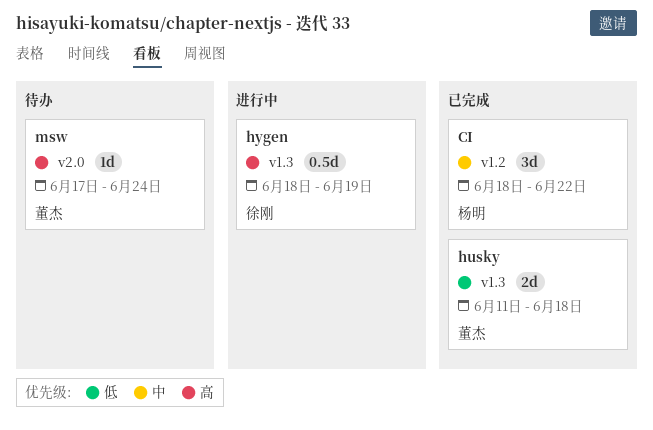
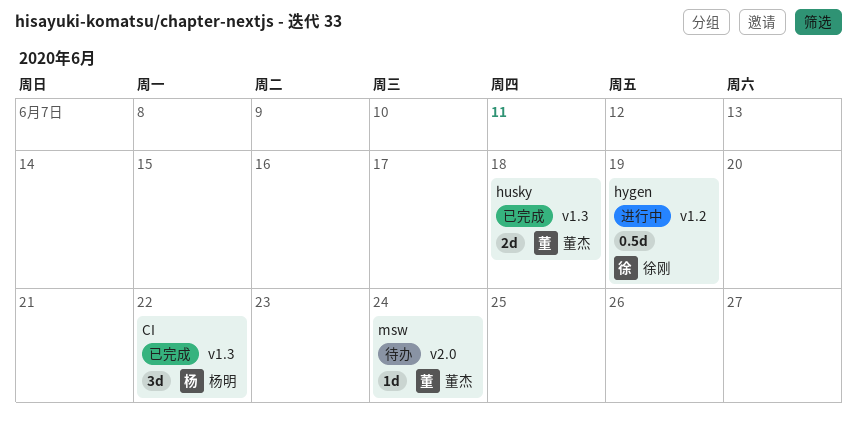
CI, label: v1.2 -> v1.3
hygen, label: v1.3 -> v1.2

